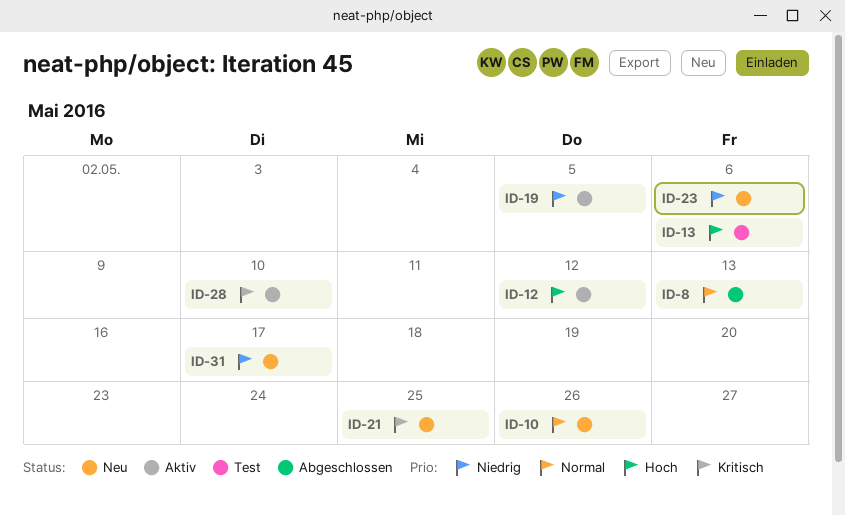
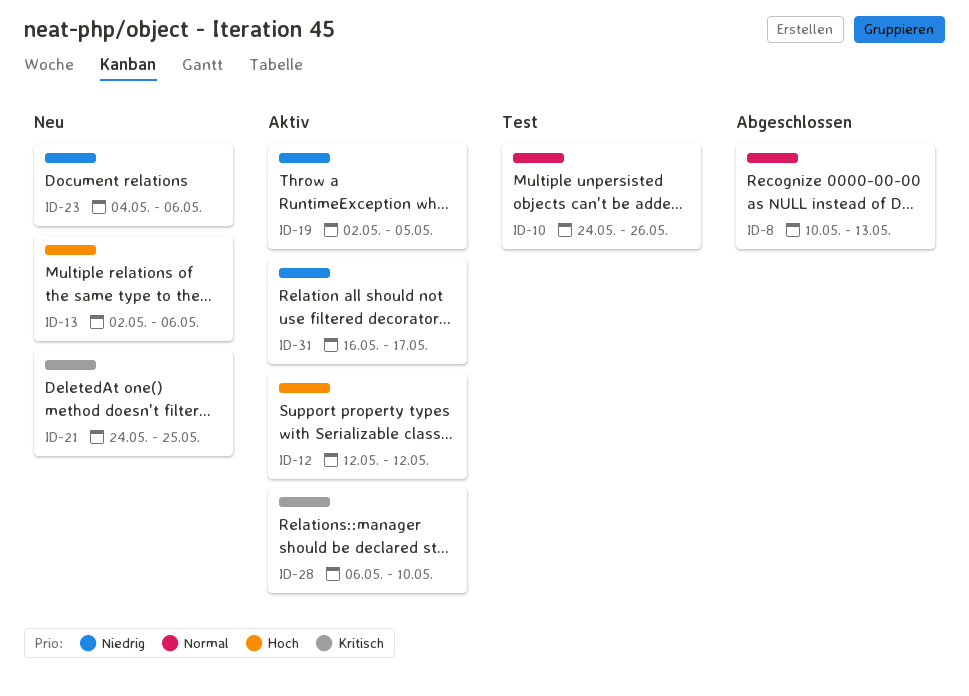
ID-10, status: Neu -> Test
ID-13, status: Test -> Neu
ID-31, status: Neu -> Aktiv

